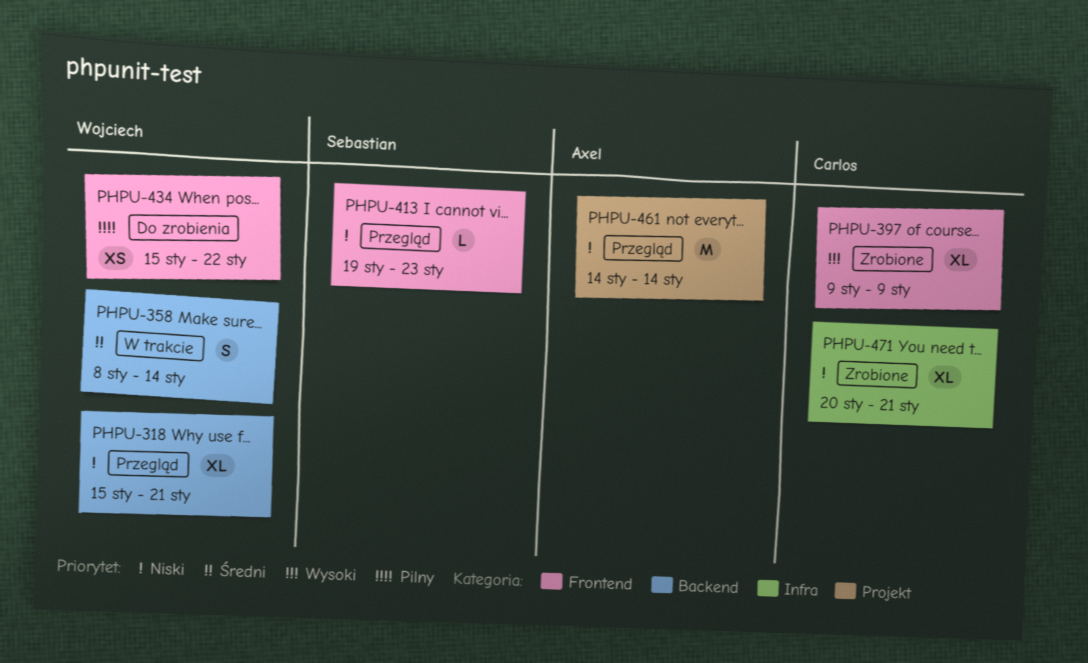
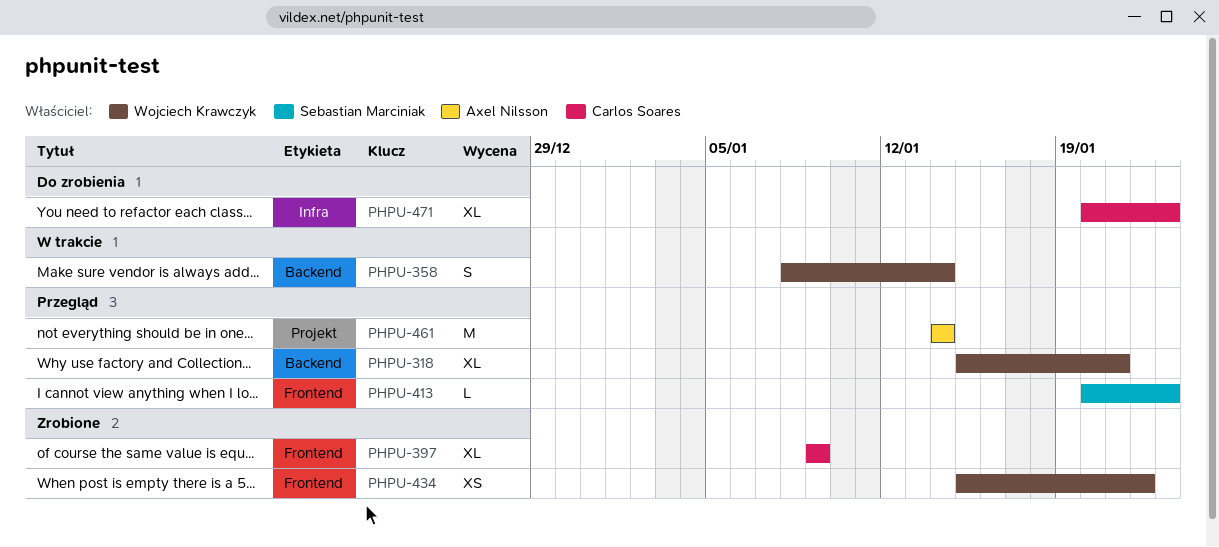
PHPU-413, start: Jan 19 -> Jan 20
PHPU-434, status: Do zrobienia -> Zrobione
PHPU-471, status: Zrobione -> Do zrobienia
PHPU-471, due: Jan 21 -> Jan 23

